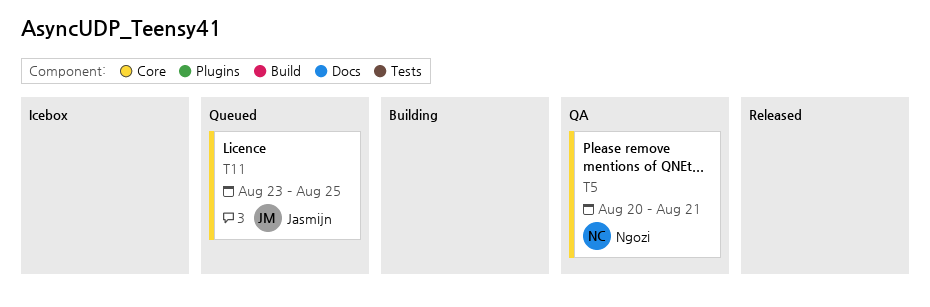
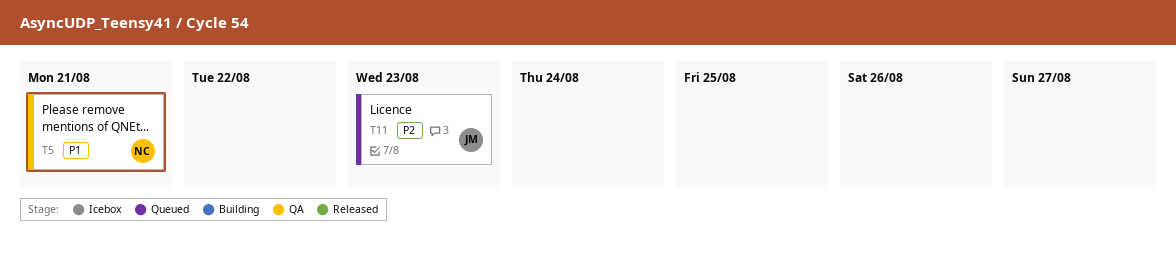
T11, due: Aug 25 -> Aug 23

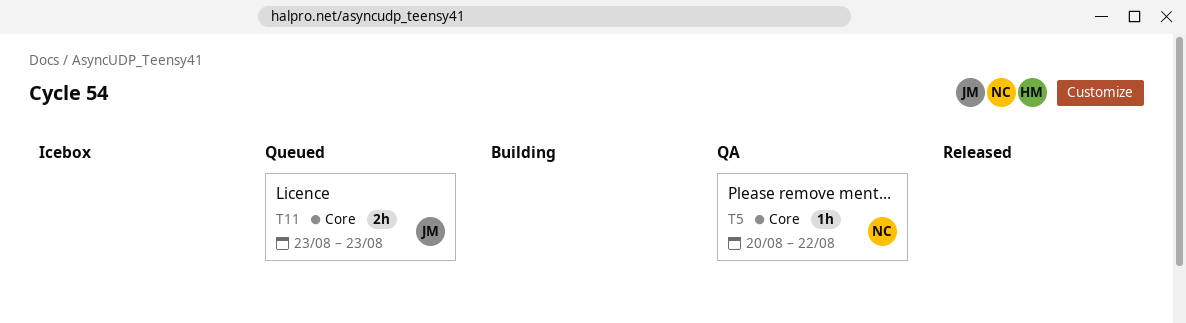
T5, due: Aug 21 -> Aug 22

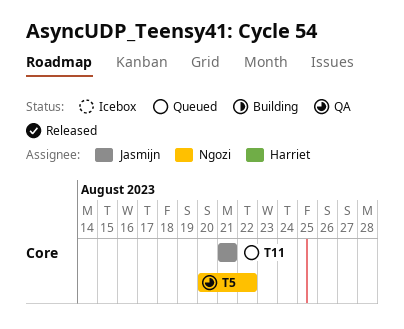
T11, start: Aug 23 -> Aug 21
T11, due: Aug 23 -> Aug 21

